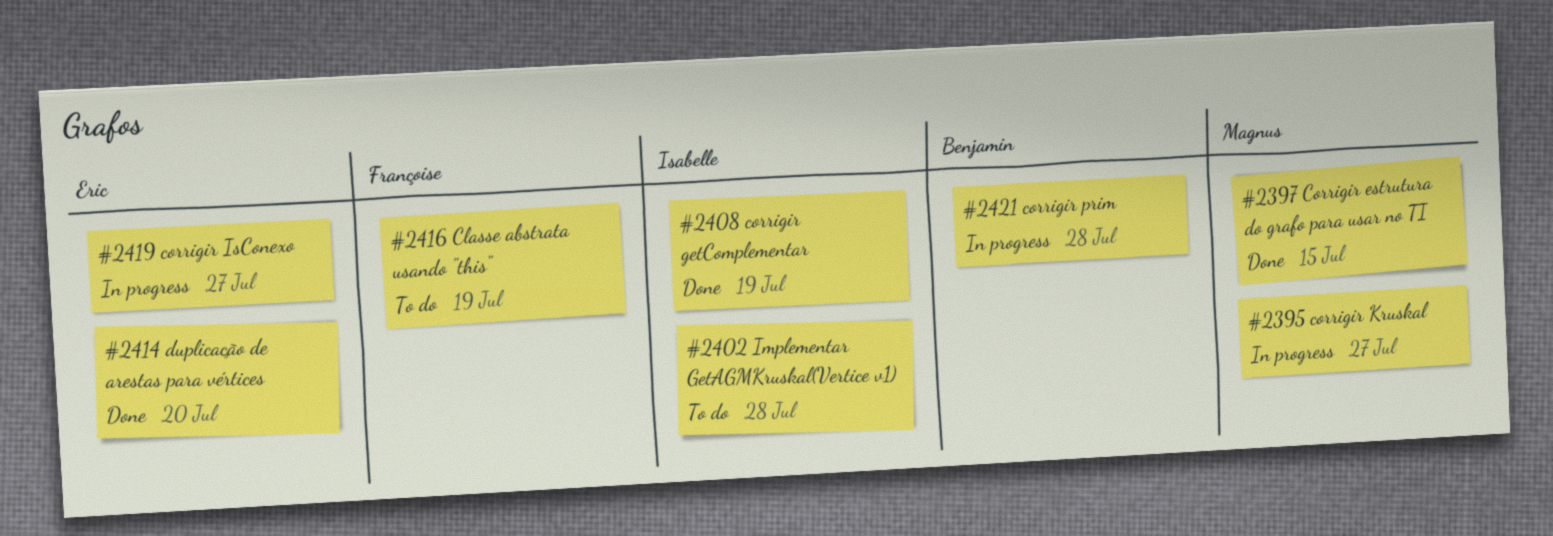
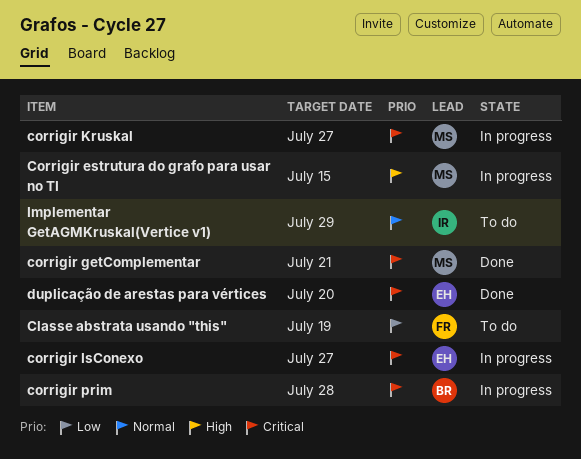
Corrigir estrutura do grafo para usar no TI, status: Done -> In progress
corrigir getComplementar, owner: Isabelle -> Magnus
corrigir getComplementar, due: Jul 19 -> Jul 21
Implementar GetAGMKruskal(Vertice v1), due: Jul 28 -> Jul 29

